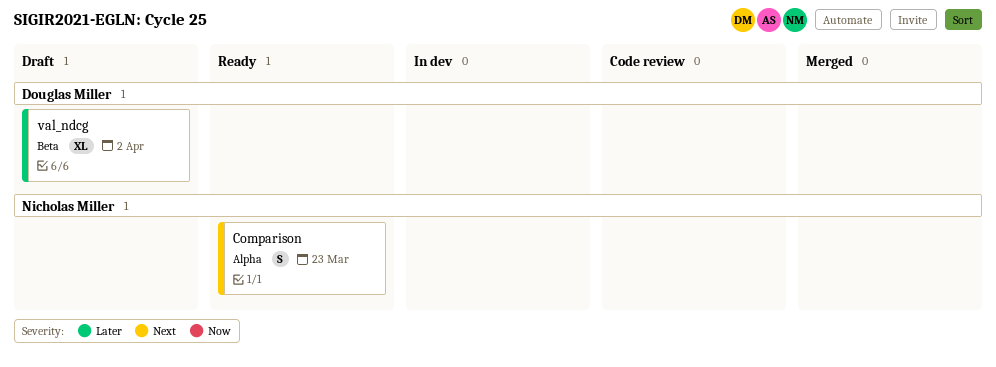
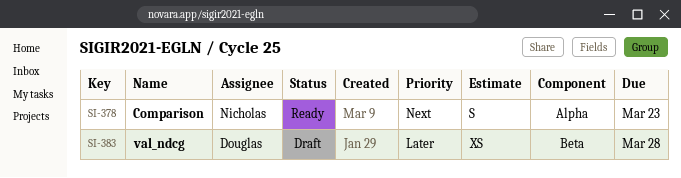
val_ndcg, estimate: XL -> XS
val_ndcg, due: Apr 2 -> Mar 28

